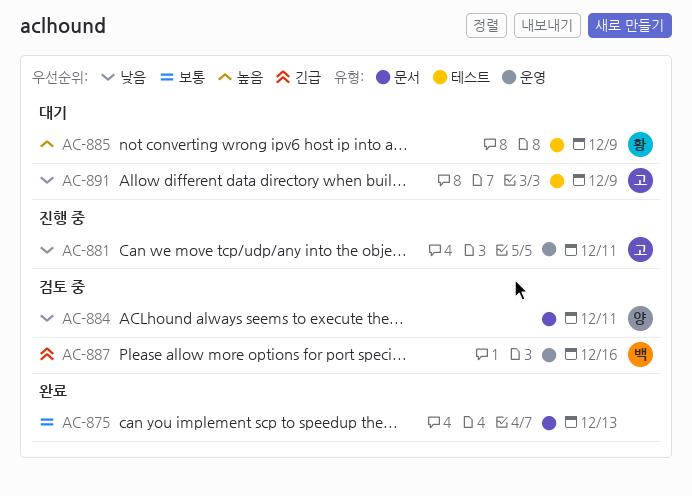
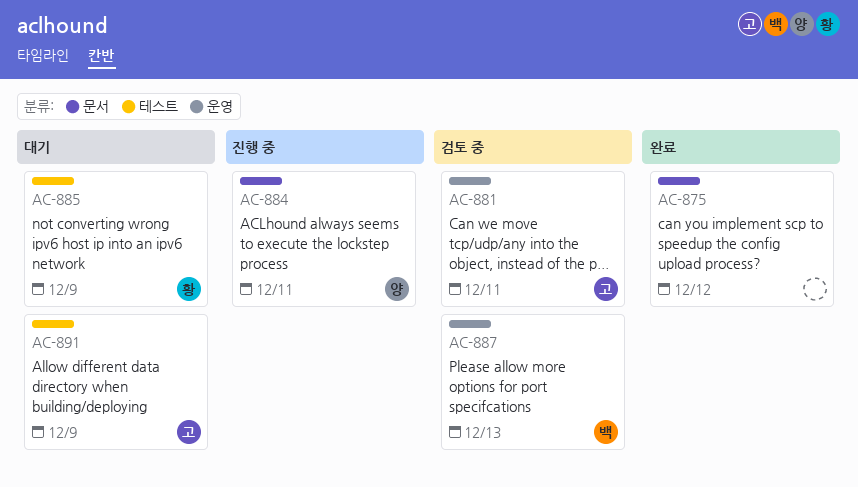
AC-875, due: Dec 13 -> Dec 12
AC-881, status: 진행 중 -> 검토 중
AC-884, status: 검토 중 -> 진행 중
AC-887, due: Dec 16 -> Dec 13

